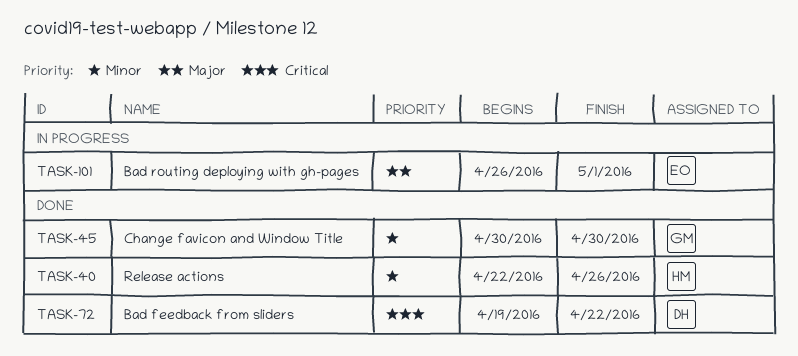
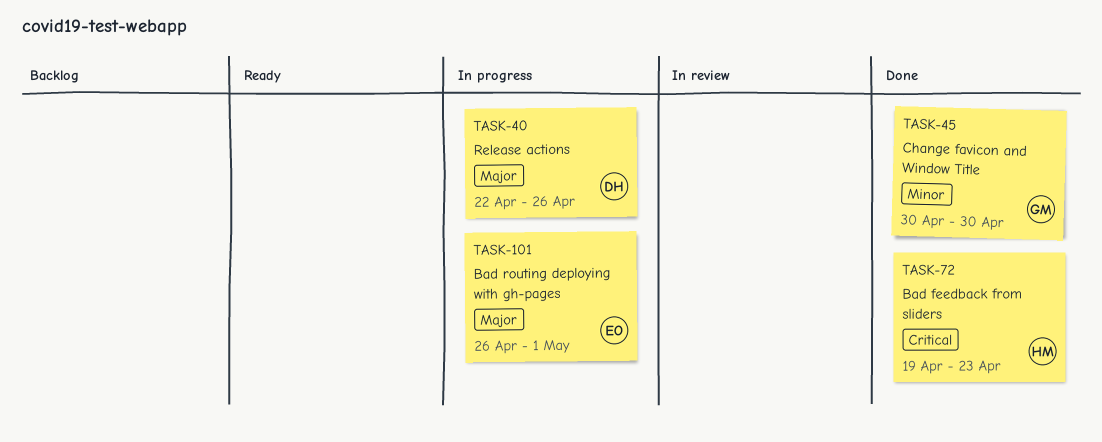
TASK-40, status: Done -> In progress
TASK-40, owner: HM -> DH
TASK-40, priority: Minor -> Major
TASK-72, owner: DH -> HM
TASK-72, due: Apr 22 -> Apr 23

